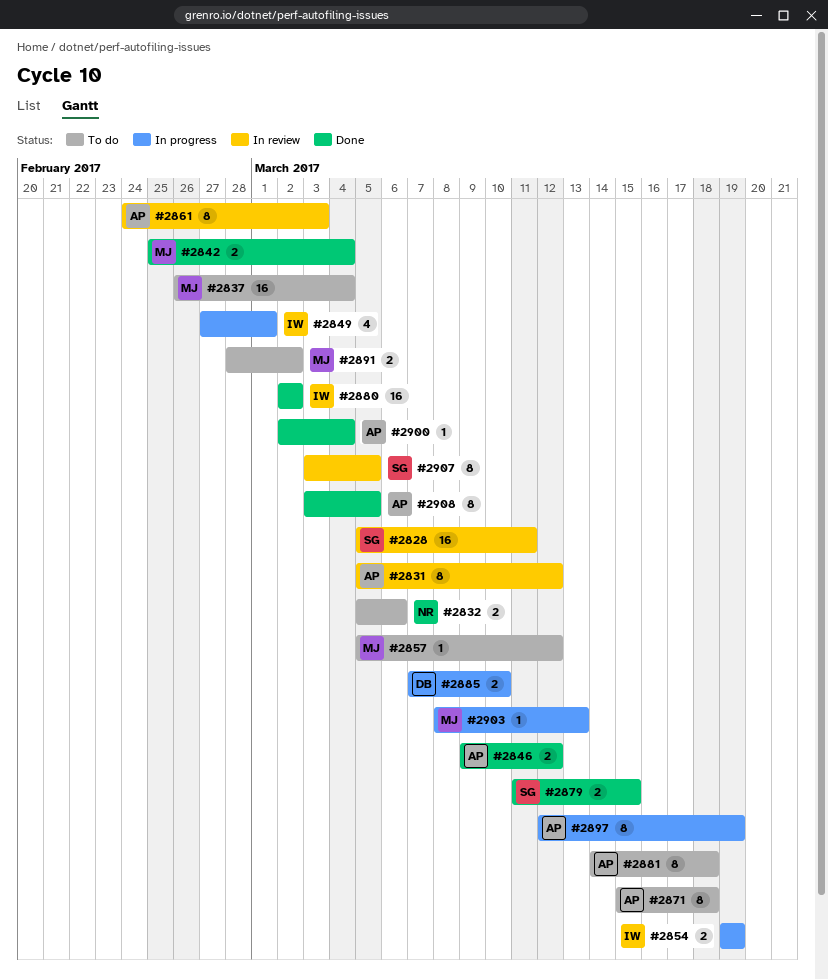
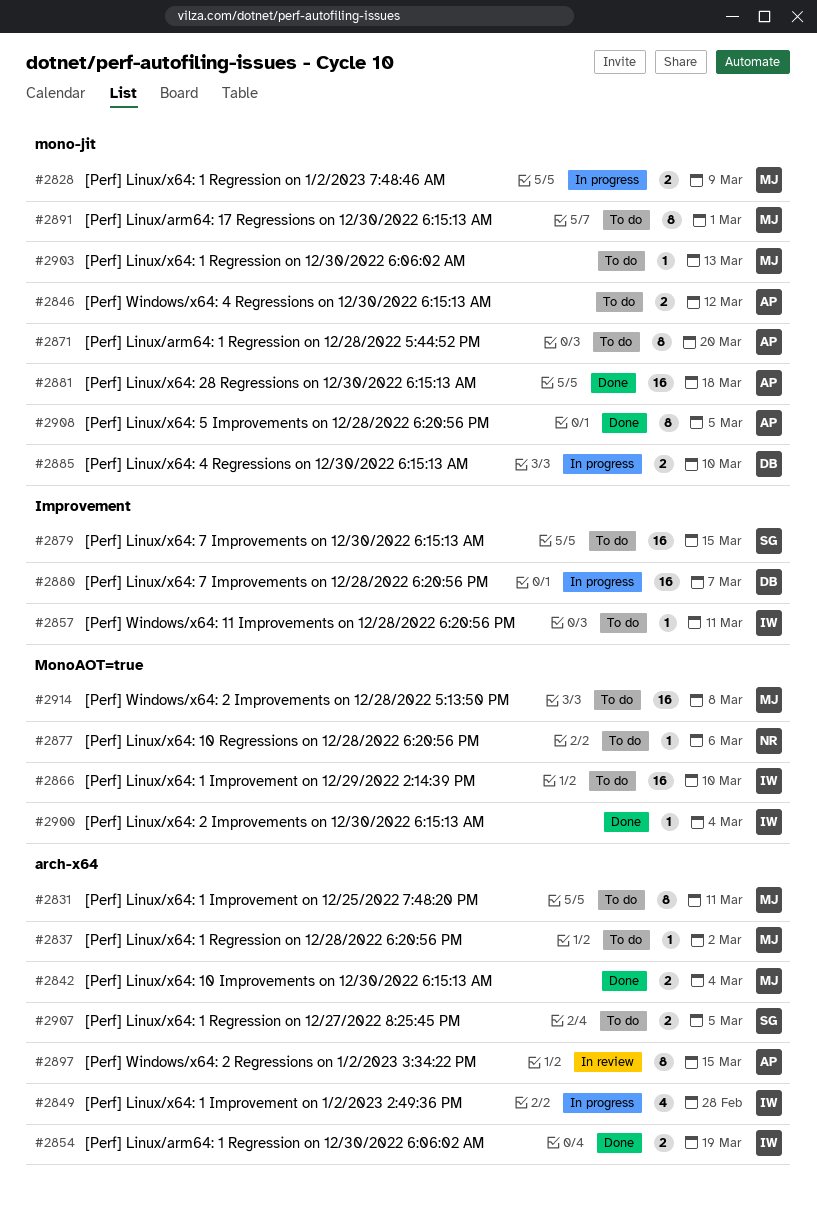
#2828, status: In review -> In progress
#2828, owner: SG -> MJ
#2828, estimate: 16 -> 2
#2828, due: Mar 11 -> Mar 9
#2831, status: In review -> To do
#2831, owner: AP -> MJ
#2831, due: Mar 12 -> Mar 11
#2832: present -> none
#2837, estimate: 16 -> 1
#2837, due: Mar 4 -> Mar 2
#2846, status: Done -> To do
#2849, due: Mar 1 -> Feb 28
#2854, status: In progress -> Done
#2857, owner: MJ -> IW
#2857, due: Mar 12 -> Mar 11
#2861: present -> none
#2866: none -> present
#2871, due: Mar 18 -> Mar 20
#2877: none -> present
#2879, status: Done -> To do
#2879, estimate: 2 -> 16
#2880, status: Done -> In progress
#2880, owner: IW -> DB
#2880, due: Mar 2 -> Mar 7
#2881, status: To do -> Done
#2881, estimate: 8 -> 16
#2891, estimate: 2 -> 8
#2891, due: Mar 2 -> Mar 1
#2897, status: In progress -> In review
#2897, due: Mar 19 -> Mar 15
#2900, owner: AP -> IW
#2903, status: In progress -> To do
#2907, status: In review -> To do
#2907, estimate: 8 -> 2
#2914: none -> present

